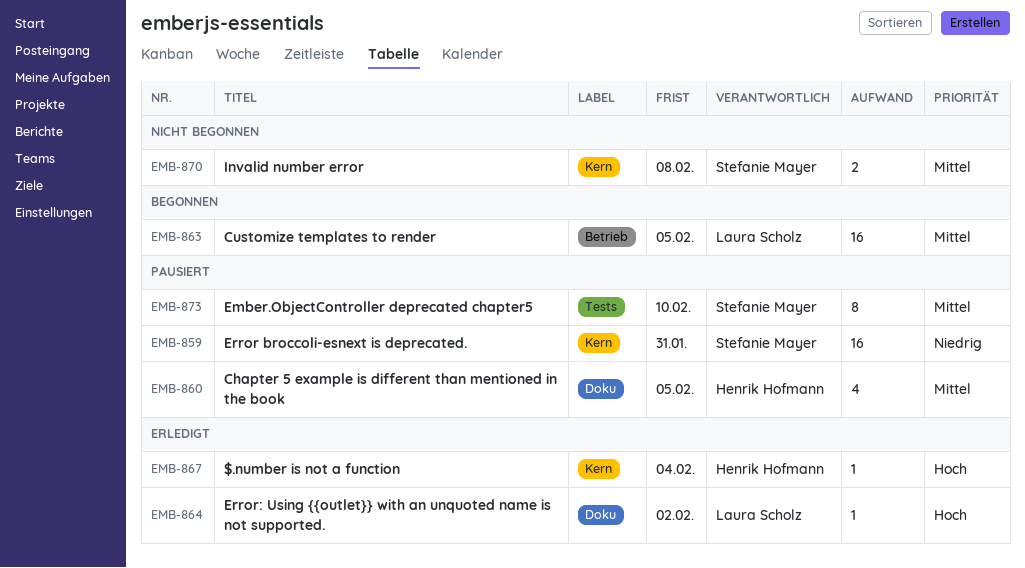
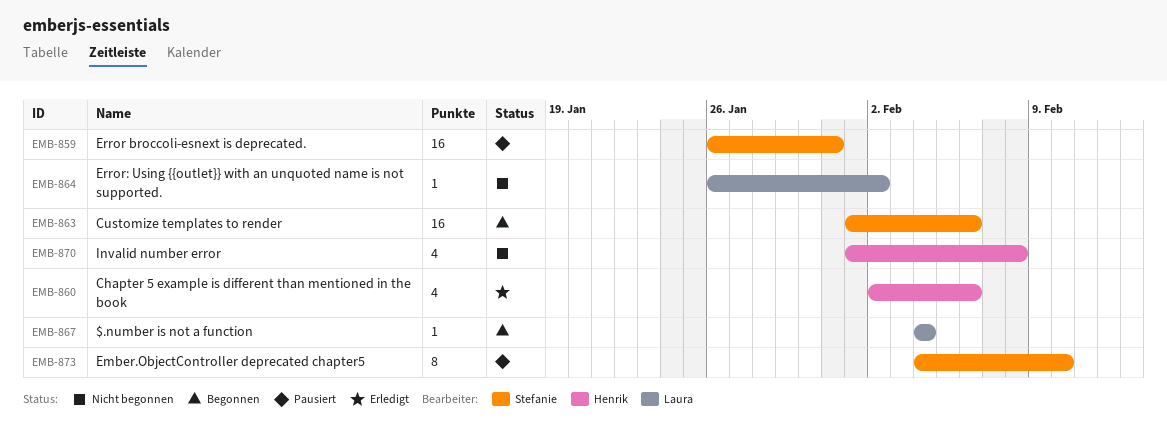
EMB-860, status: Pausiert -> Erledigt
EMB-860, due: Feb 5 -> Feb 6
EMB-863, owner: Laura Scholz -> Stefanie Mayer
EMB-863, due: Feb 5 -> Feb 6
EMB-864, status: Erledigt -> Nicht begonnen
EMB-867, status: Erledigt -> Begonnen
EMB-867, owner: Henrik Hofmann -> Laura Scholz
EMB-870, owner: Stefanie Mayer -> Henrik Hofmann
EMB-870, estimate: 2 -> 4

